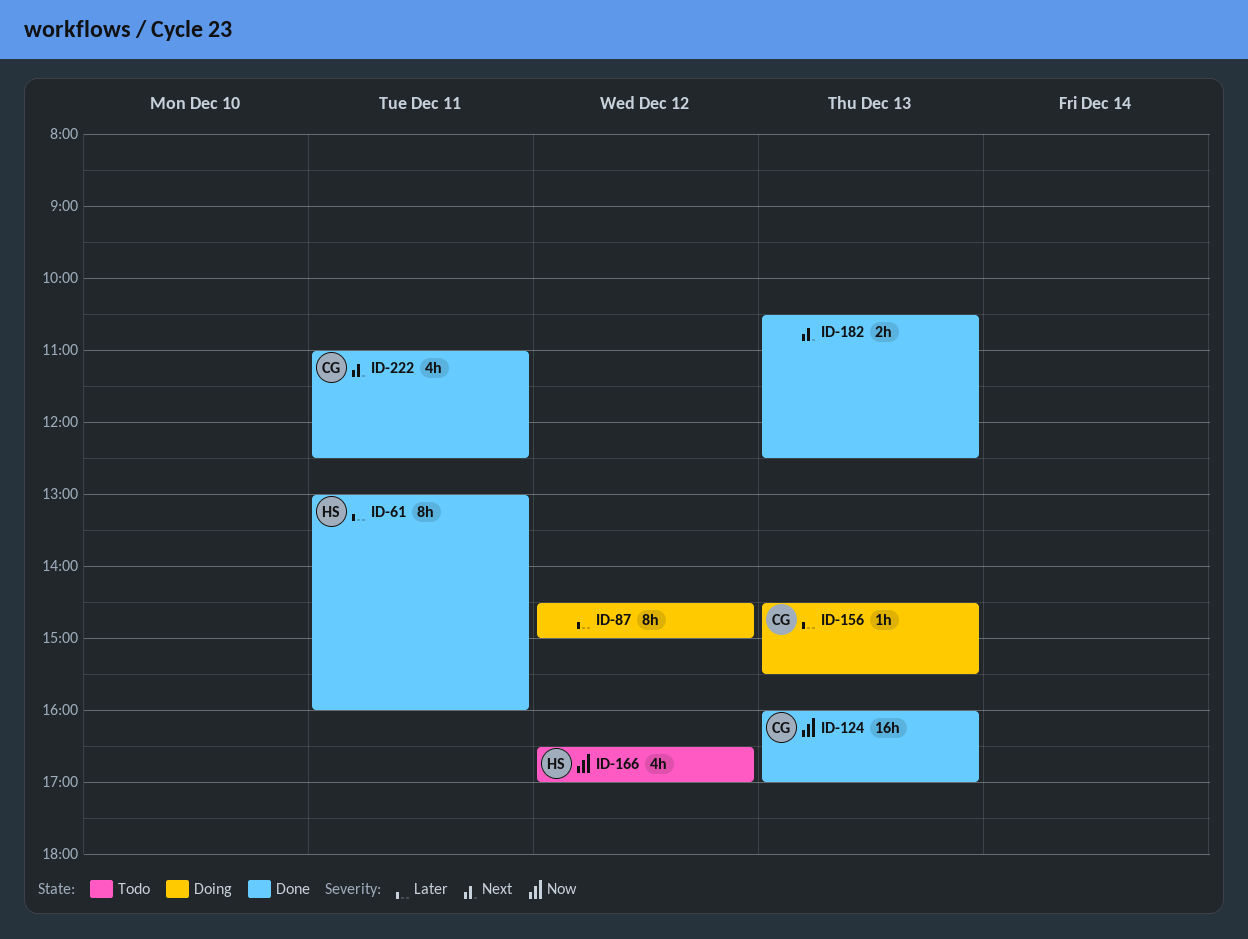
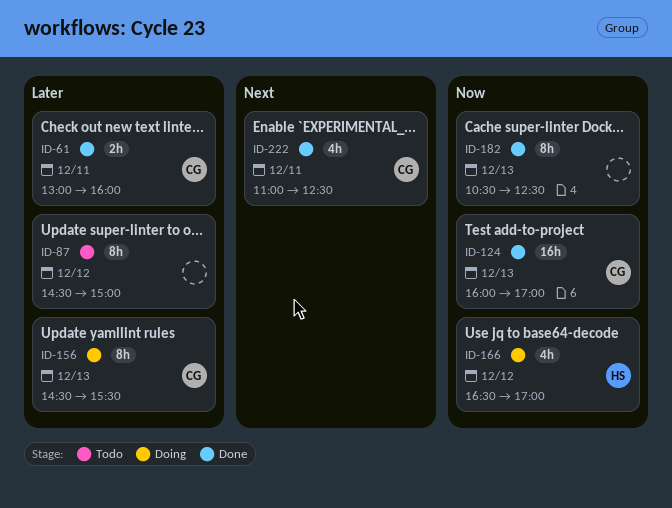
ID-61, owner: HS -> CG
ID-61, estimate: 8h -> 2h
ID-87, status: Doing -> Todo
ID-156, estimate: 1h -> 8h
ID-166, status: Todo -> Doing
ID-182, priority: Next -> Now
ID-182, estimate: 2h -> 8h

